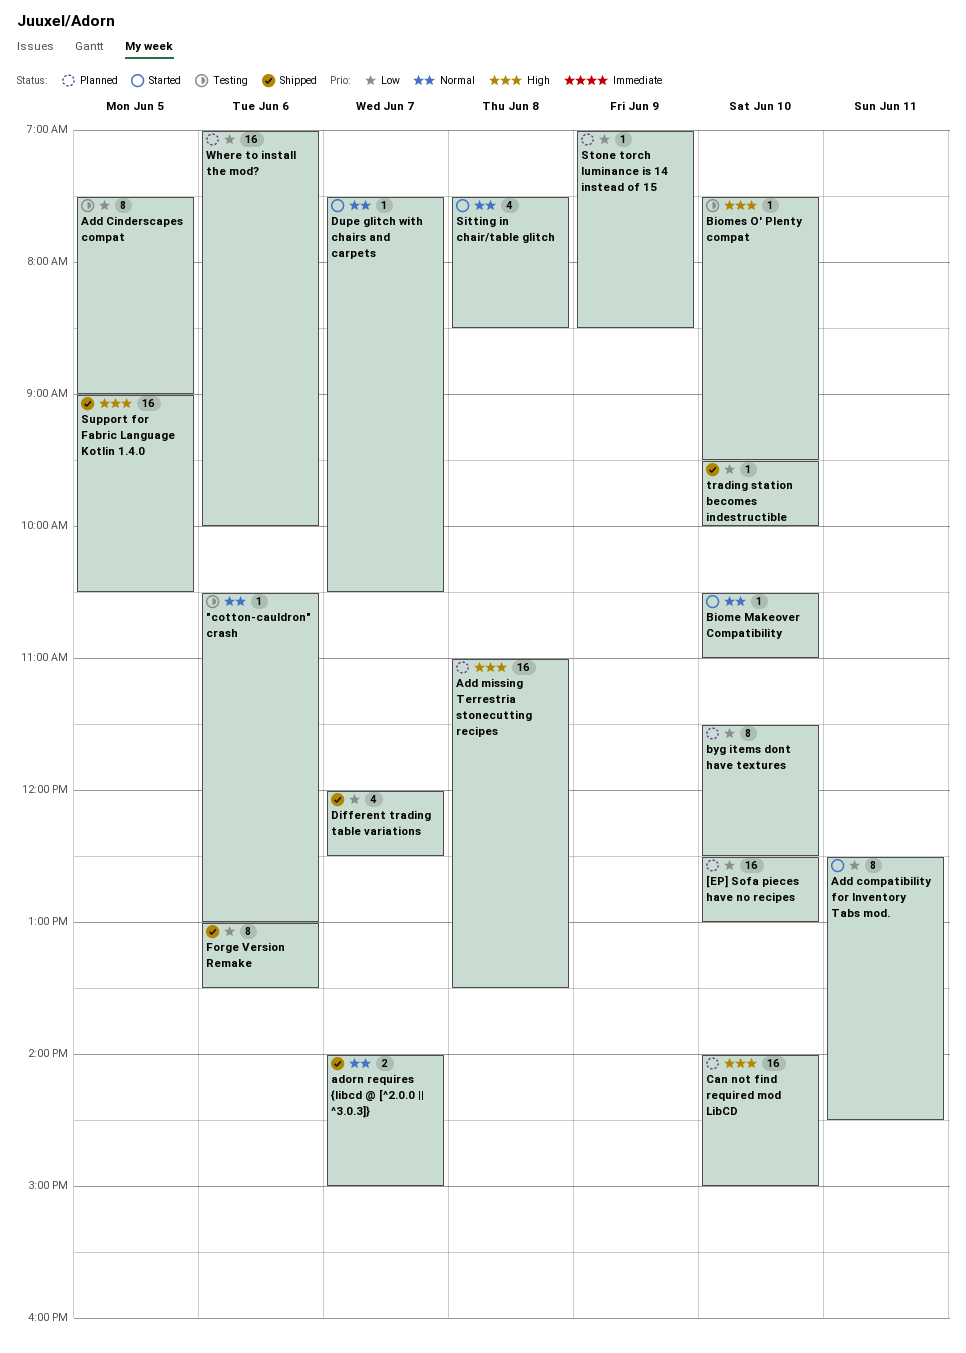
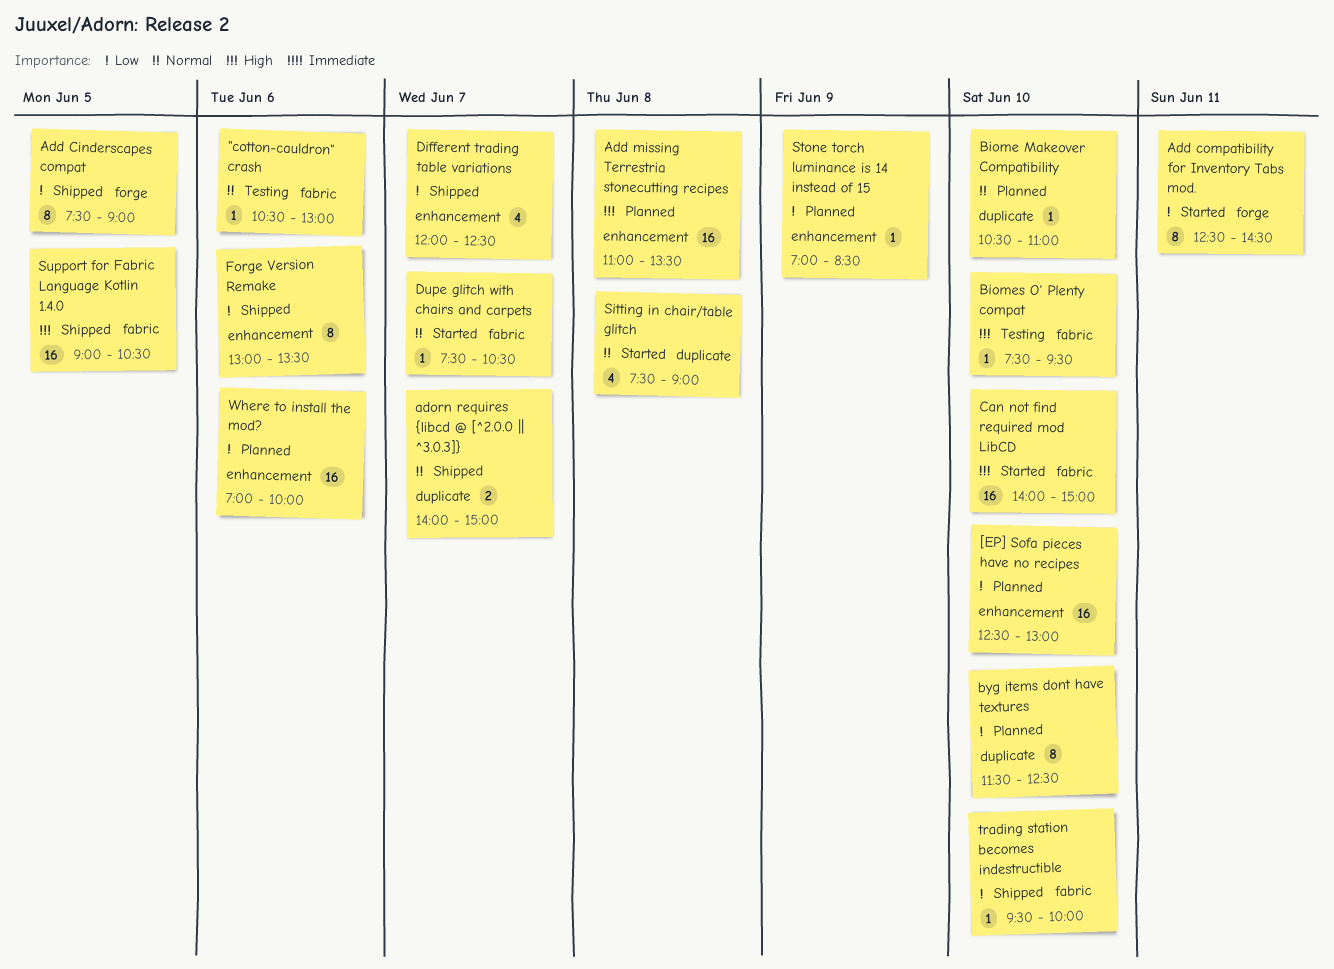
Add Cinderscapes compat, status: Testing -> Shipped
Biome Makeover Compatibility, status: Started -> Planned
Can not find required mod LibCD, status: Planned -> Started
Sitting in chair/table glitch, ends: 08:30 -> 09:00

